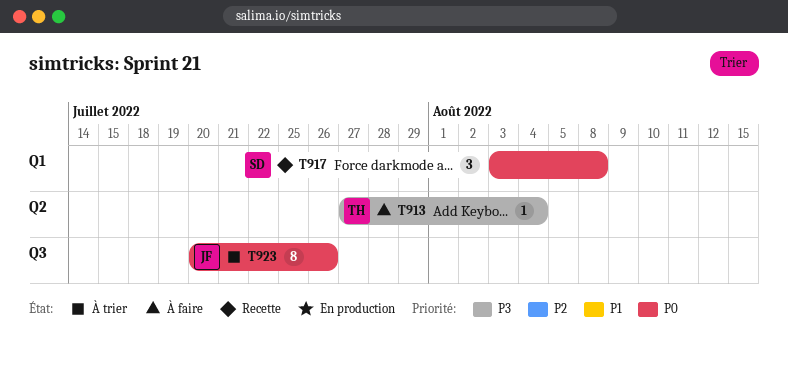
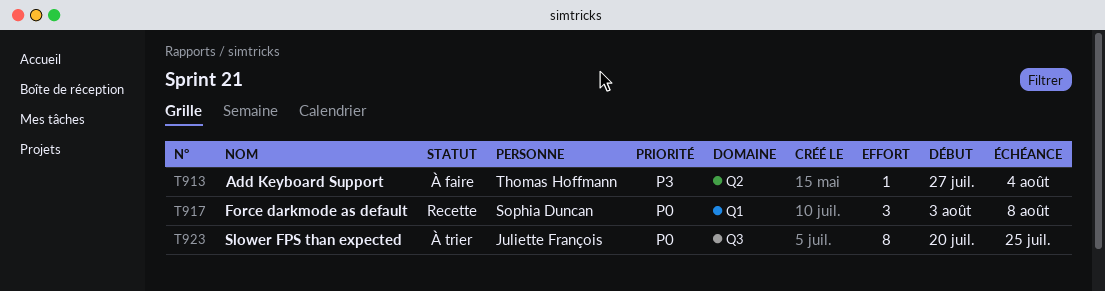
T923, due: Jul 26 -> Jul 25

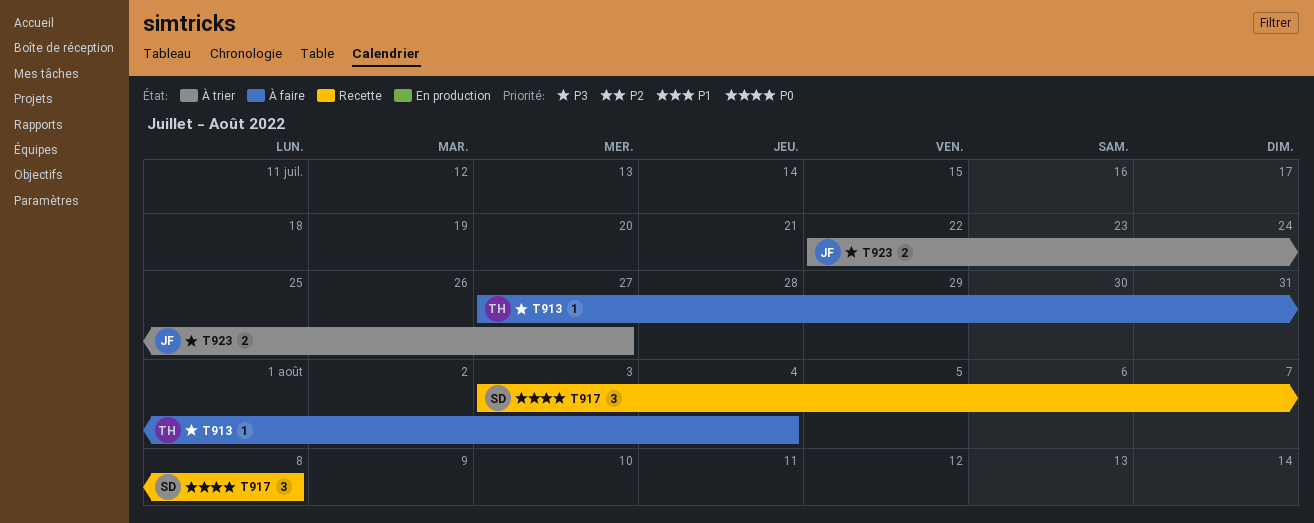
T923, priority: P0 -> P3
T923, estimate: 8 -> 2
T923, start: Jul 20 -> Jul 22
T923, due: Jul 25 -> Jul 27

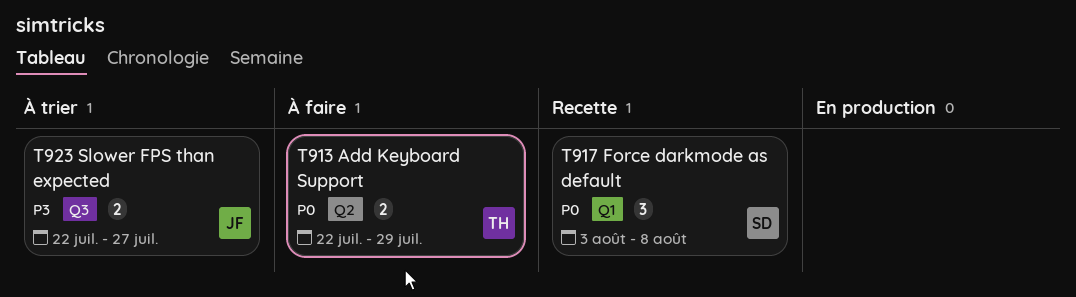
T913, priority: P3 -> P0
T913, estimate: 1 -> 2
T913, start: Jul 27 -> Jul 22
T913, due: Aug 4 -> Jul 29

